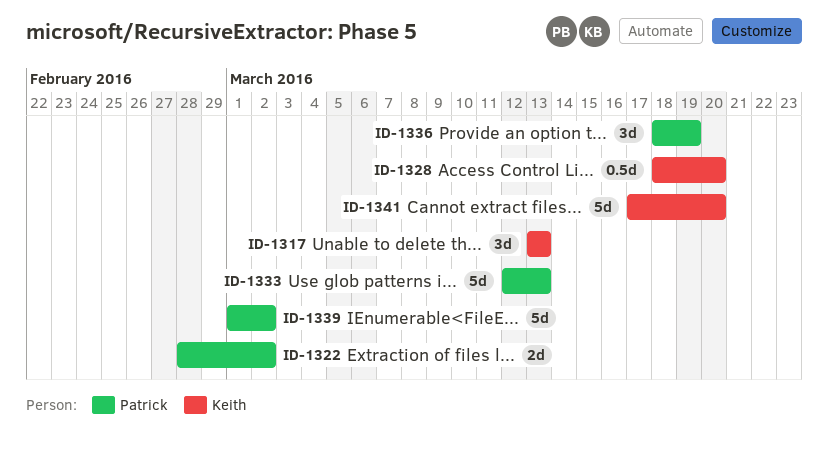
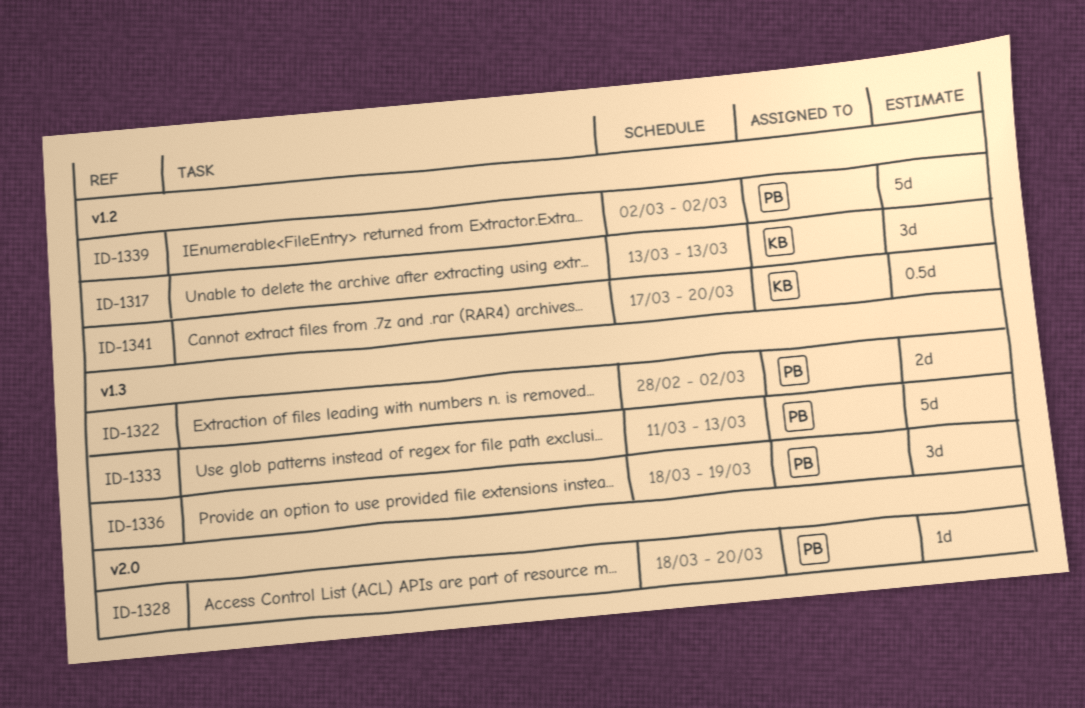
ID-1328, owner: Keith -> Patrick
ID-1328, estimate: 0.5d -> 1d
ID-1333, start: Mar 12 -> Mar 11
ID-1339, start: Mar 1 -> Mar 2
ID-1341, estimate: 5d -> 0.5d

